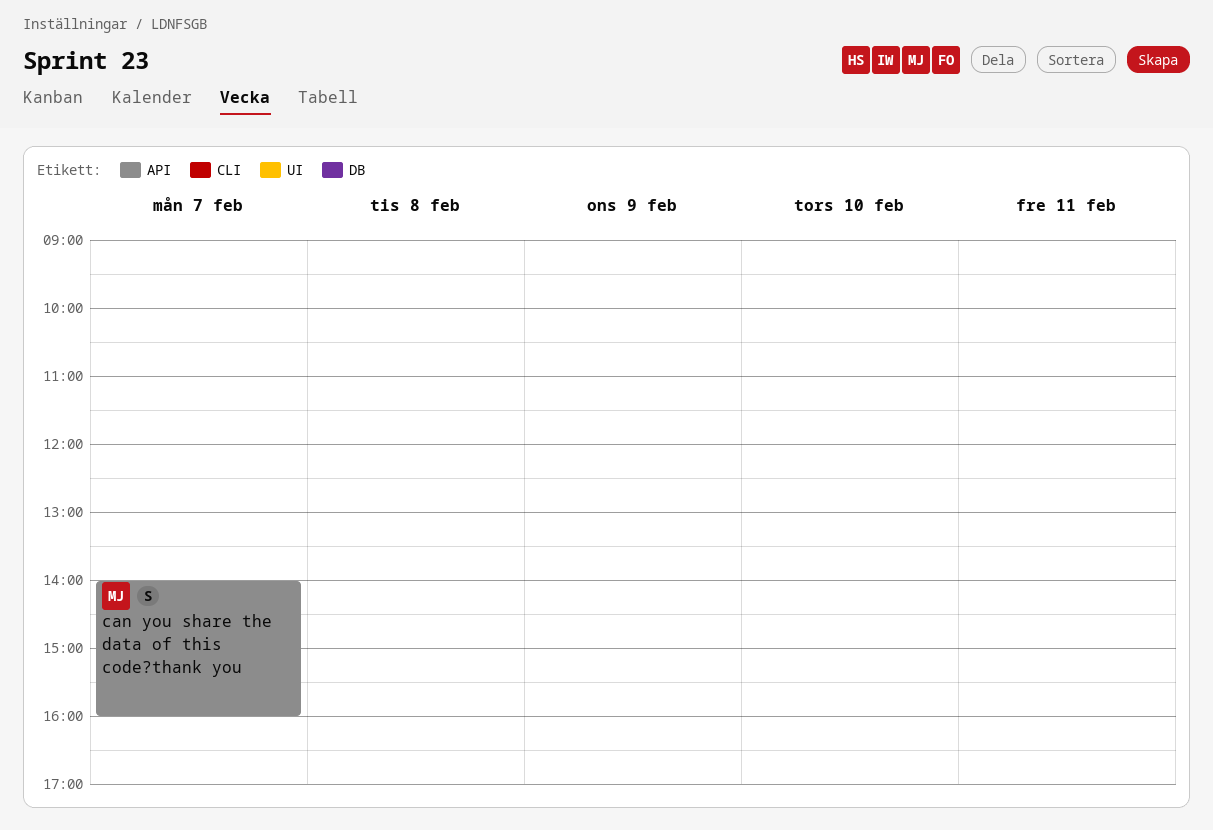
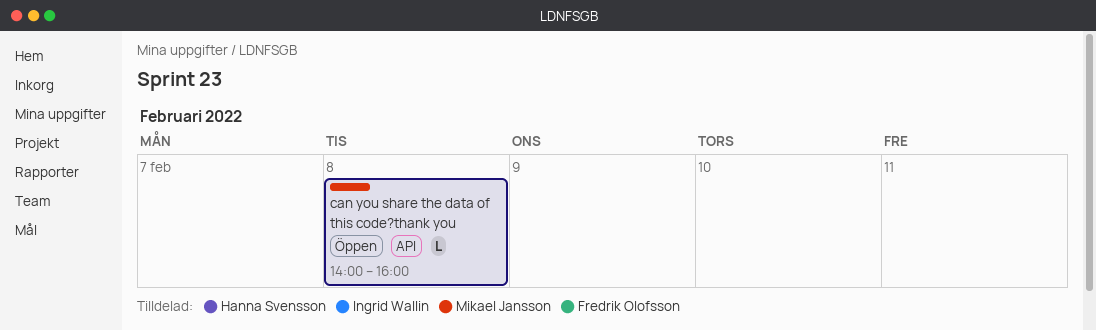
can you share the data of this code?thank you, estimate: S -> L
can you share the data of this code?thank you, day: Feb 7 -> Feb 8

